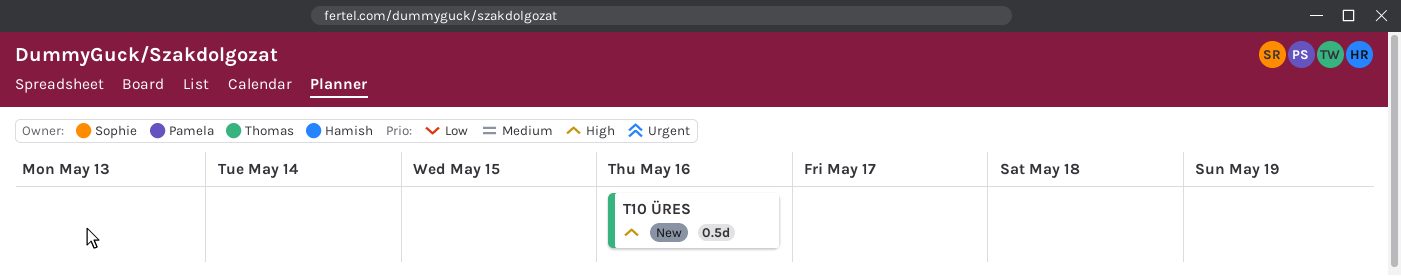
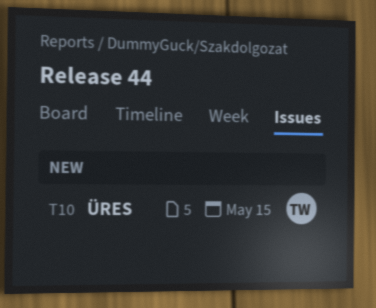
T10, due: May 16 -> May 15

